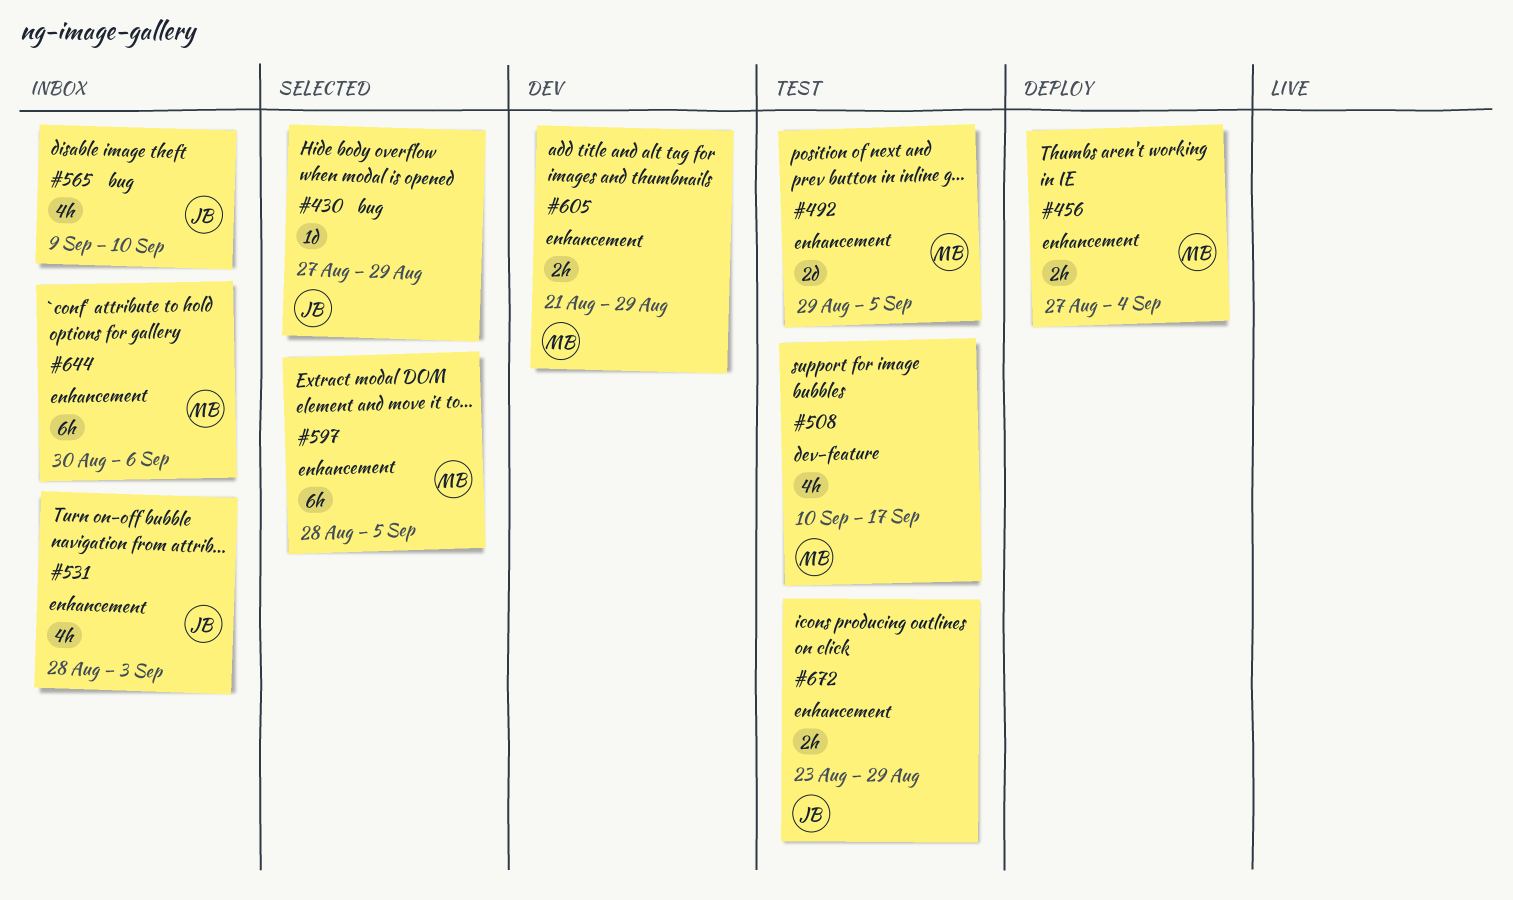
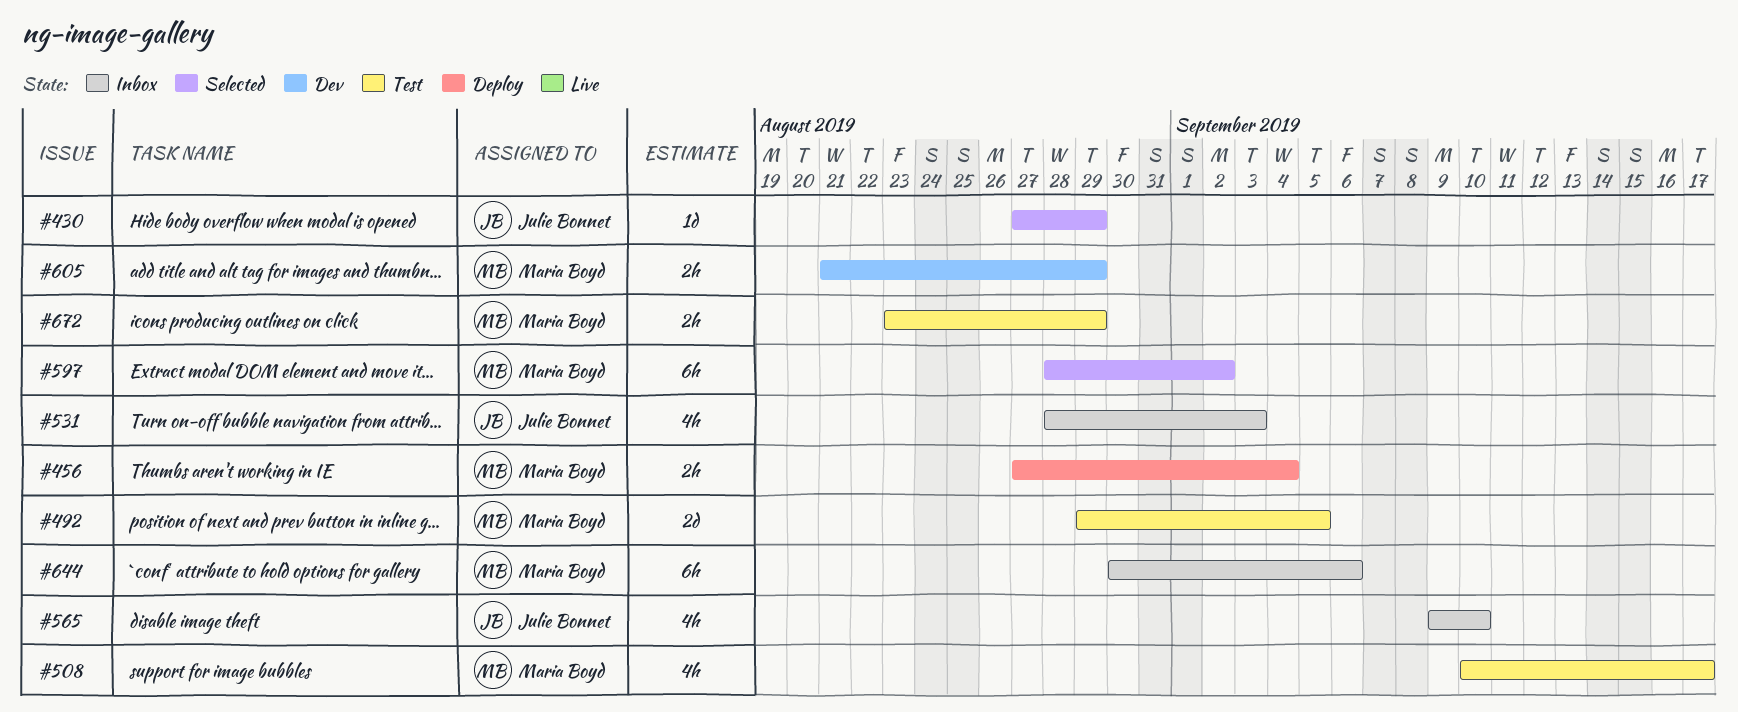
#597, due: Sep 5 -> Sep 2
#672, owner: Julie Bonnet -> Maria Boyd

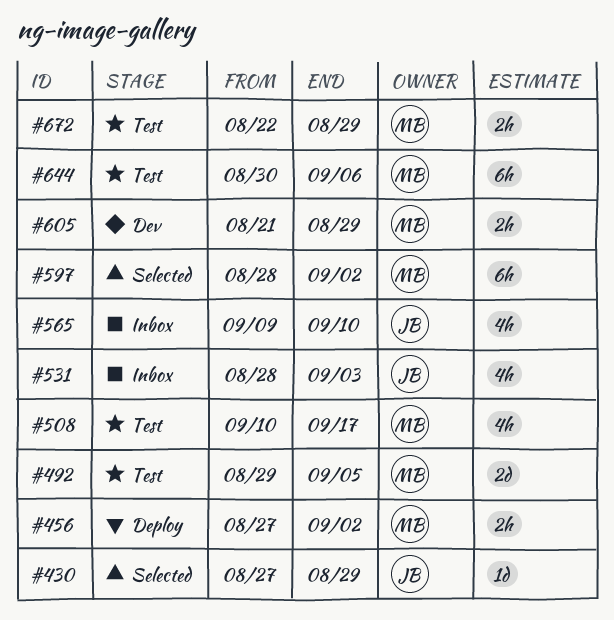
#456, due: Sep 4 -> Sep 2
#644, status: Inbox -> Test
#672, start: Aug 23 -> Aug 22

